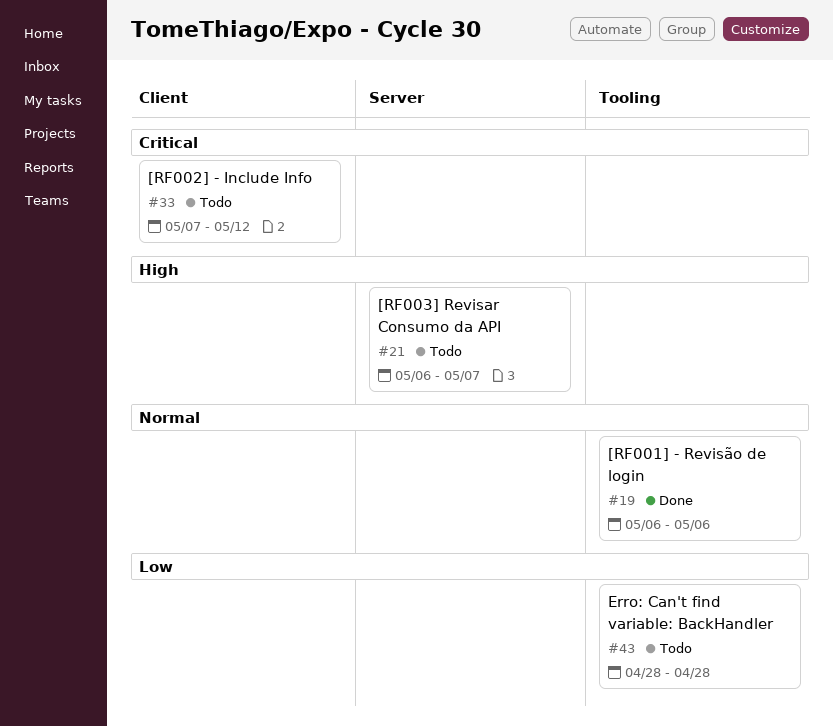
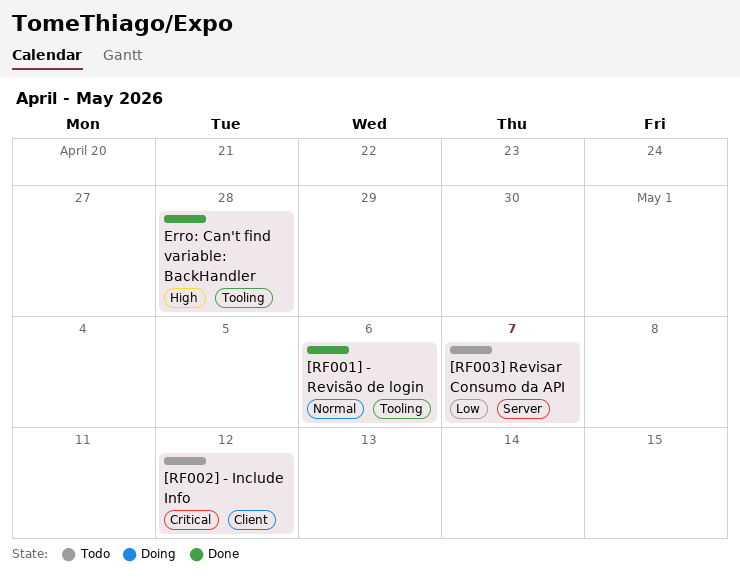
[RF003] Revisar Consumo da API, priority: High -> Low
Erro: Can't find variable: BackHandler, status: Todo -> Done
Erro: Can't find variable: BackHandler, priority: Low -> High

